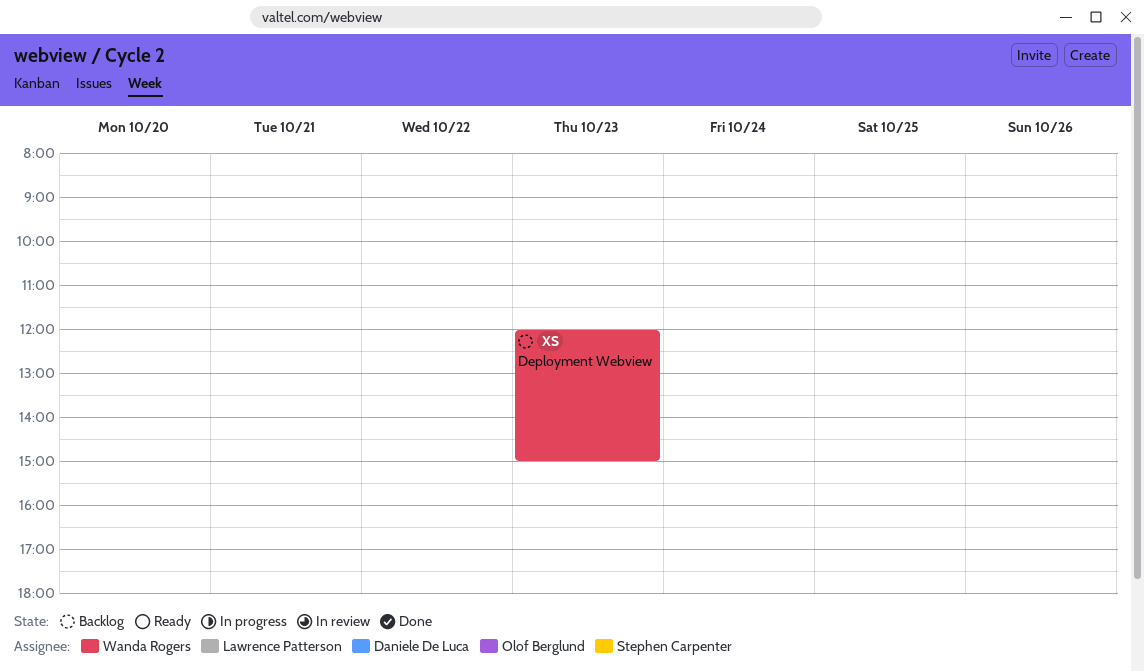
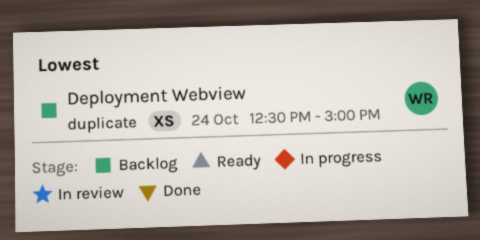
Deployment Webview, day: Oct 23 -> Oct 24
Deployment Webview, begins: 12:00 -> 12:30

